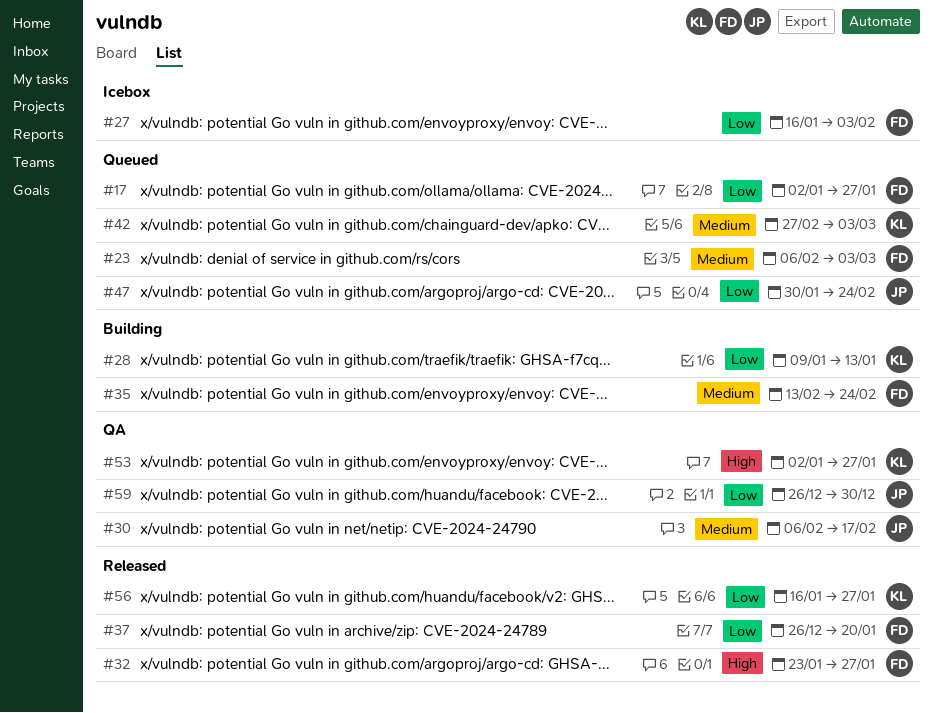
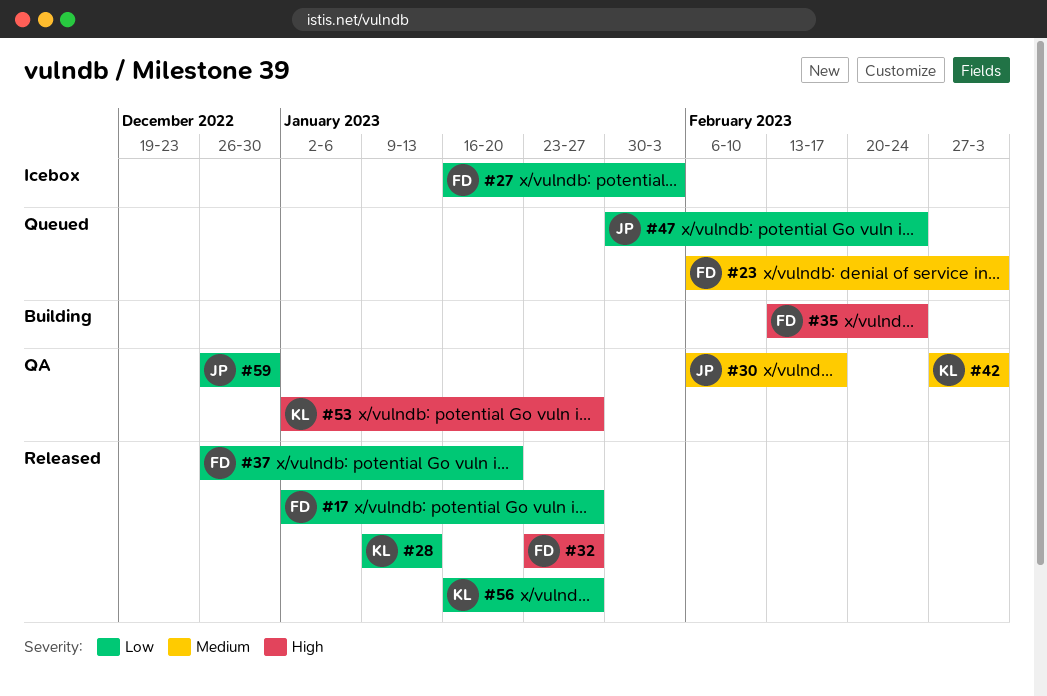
#17, status: Queued -> Released
#28, status: Building -> Released
#35, priority: Medium -> High
#42, status: Queued -> QA

